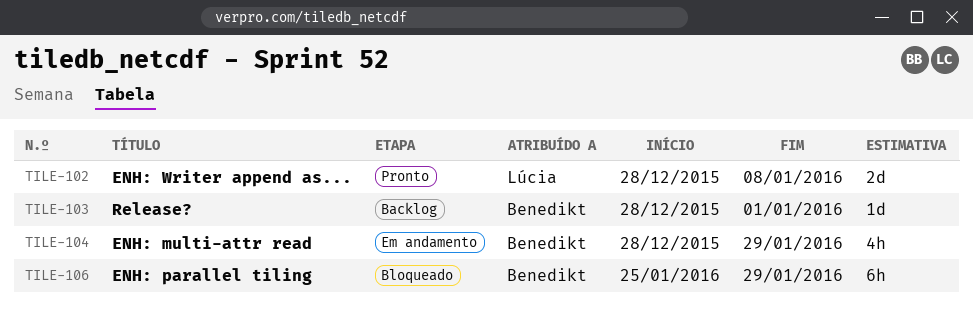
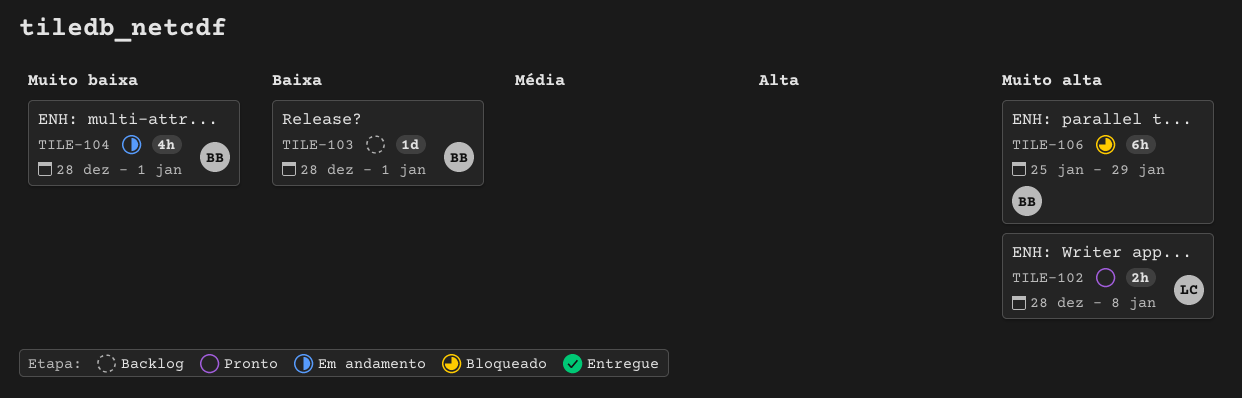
TILE-102, estimate: 2d -> 2h
TILE-104, due: Jan 29 -> Jan 1

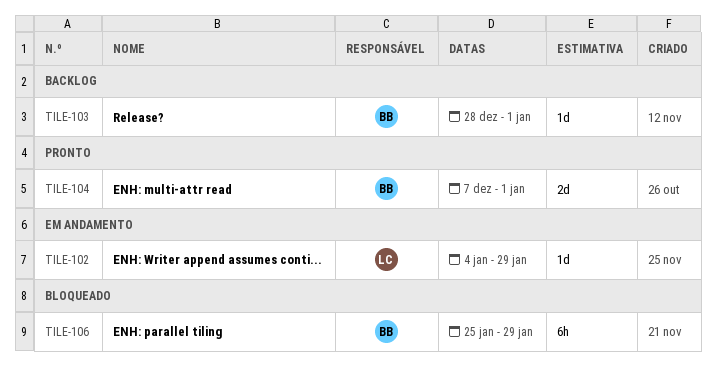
TILE-102, status: Pronto -> Em andamento
TILE-102, estimate: 2h -> 1d
TILE-102, start: Dec 28 -> Jan 4
TILE-102, due: Jan 8 -> Jan 29
TILE-104, status: Em andamento -> Pronto
TILE-104, estimate: 4h -> 2d
TILE-104, start: Dec 28 -> Dec 7

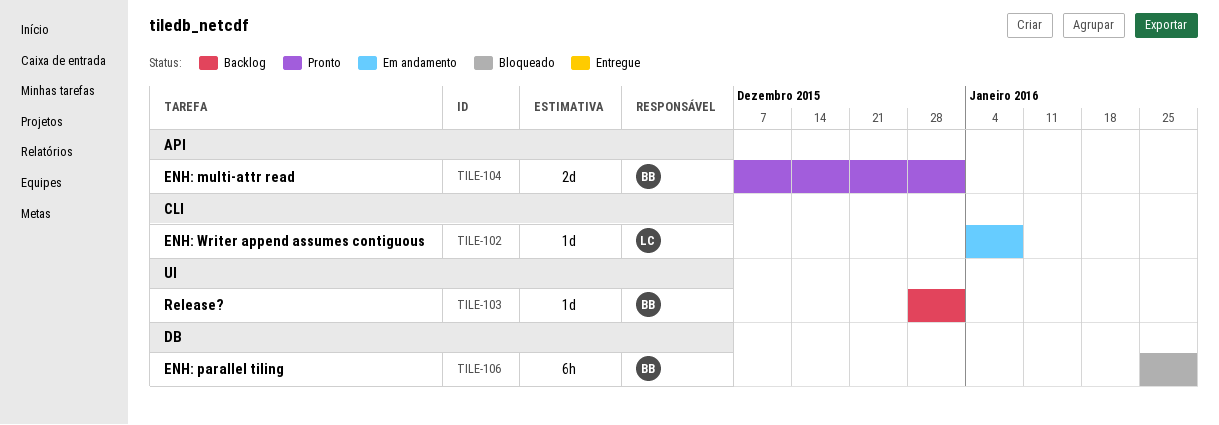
TILE-102, due: Jan 29 -> Jan 8

